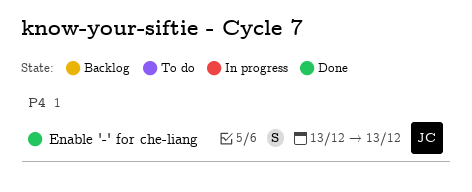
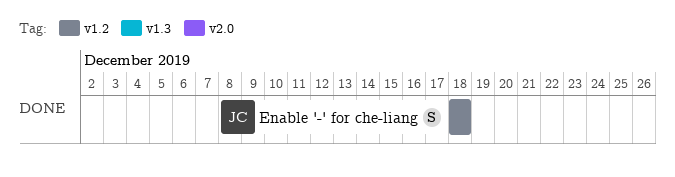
Enable '-' for che-liang, start: Dec 13 -> Dec 18
Enable '-' for che-liang, due: Dec 13 -> Dec 18

